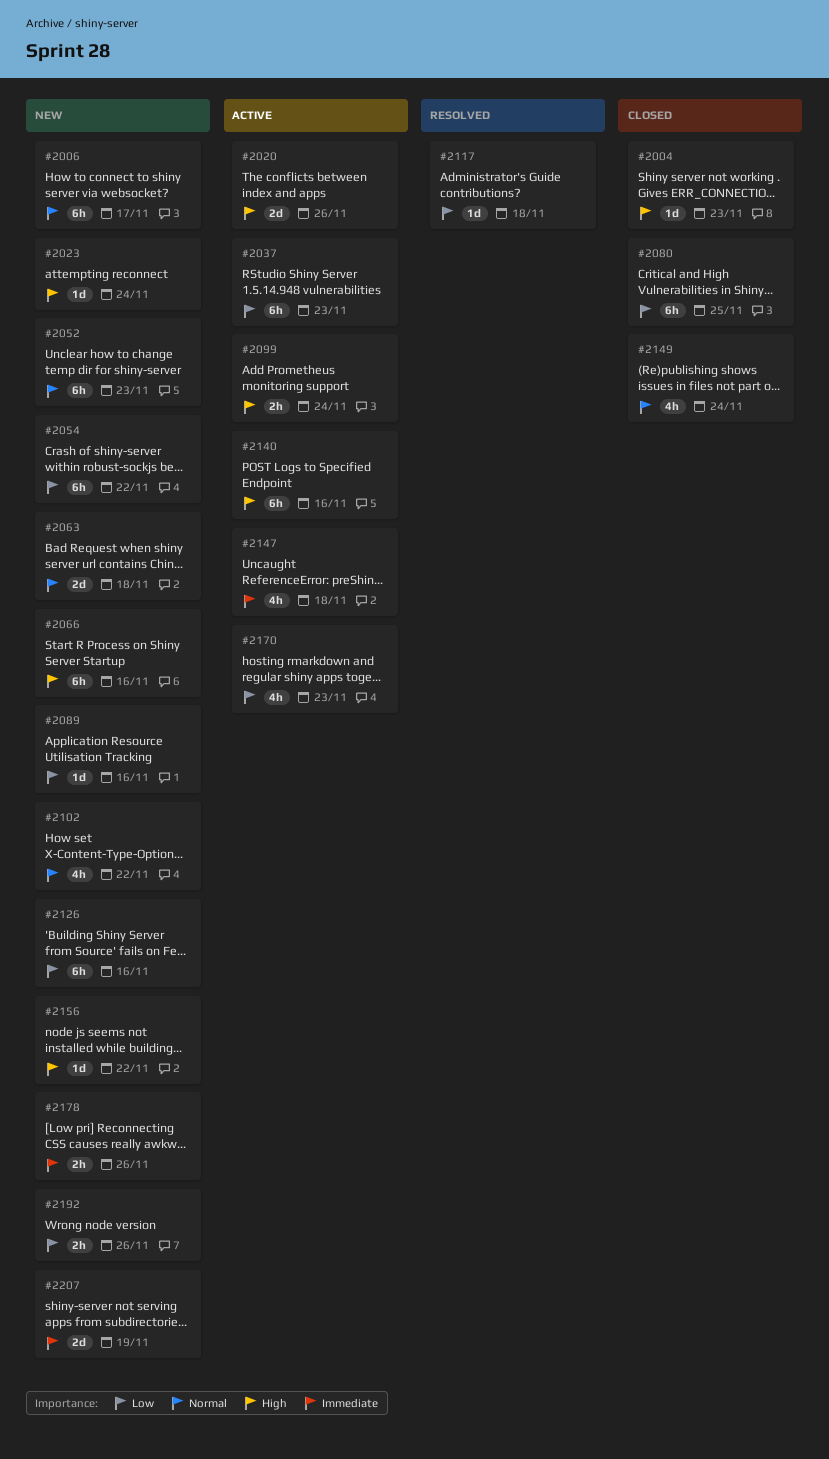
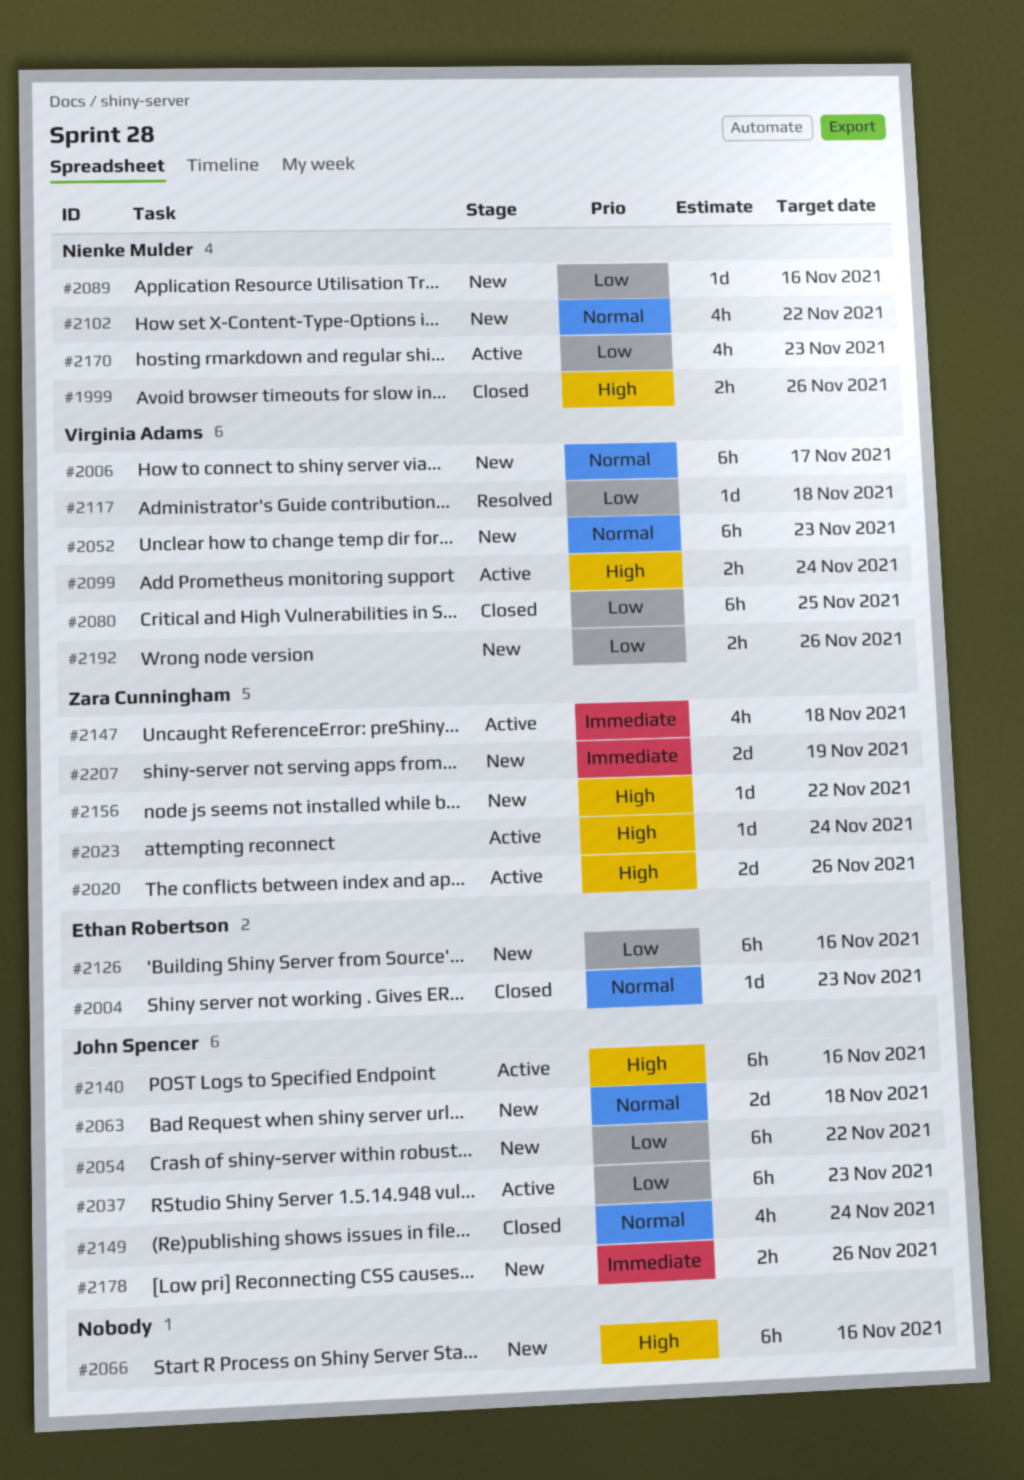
#1999: none -> present
#2004, priority: High -> Normal
#2023, status: New -> Active

